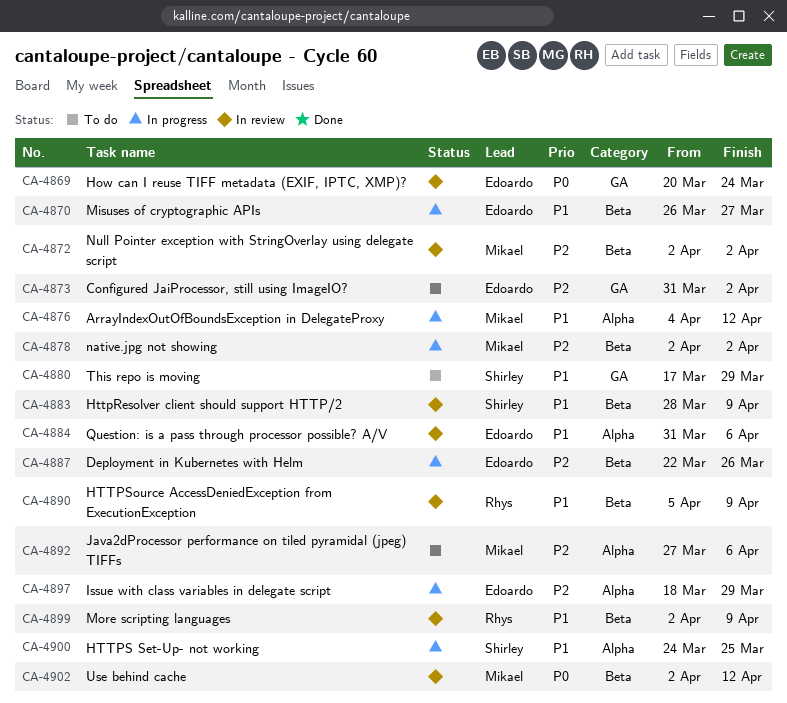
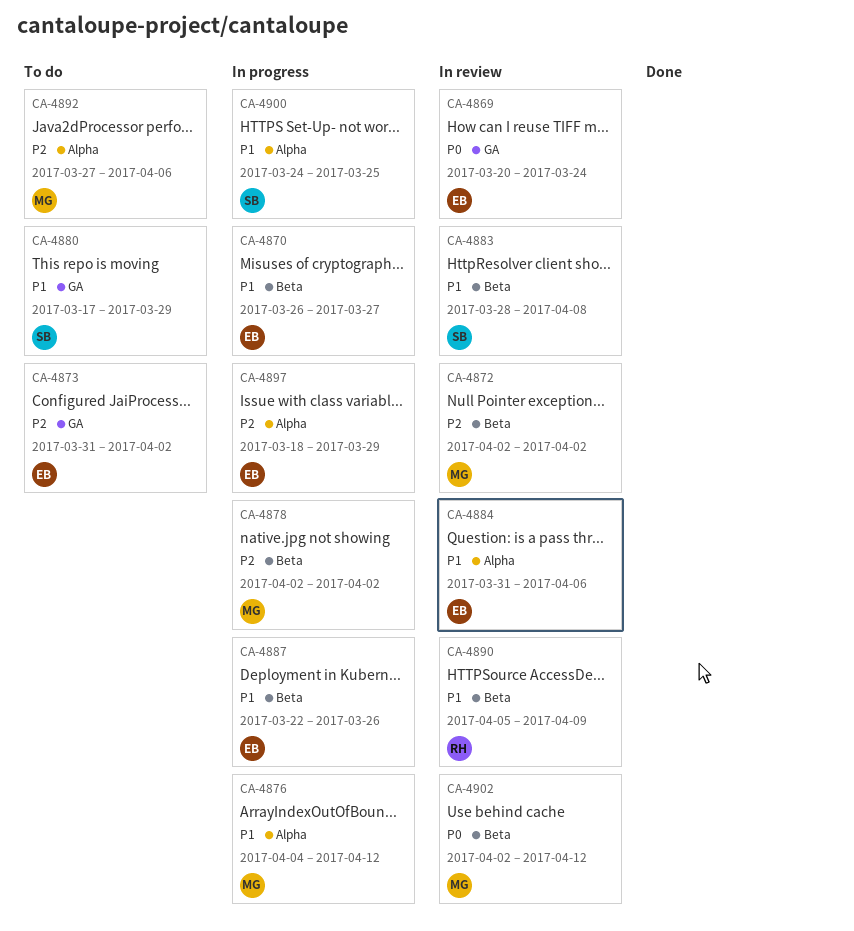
CA-4883, due: Apr 9 -> Apr 8
CA-4887, priority: P2 -> P1
CA-4899: present -> none

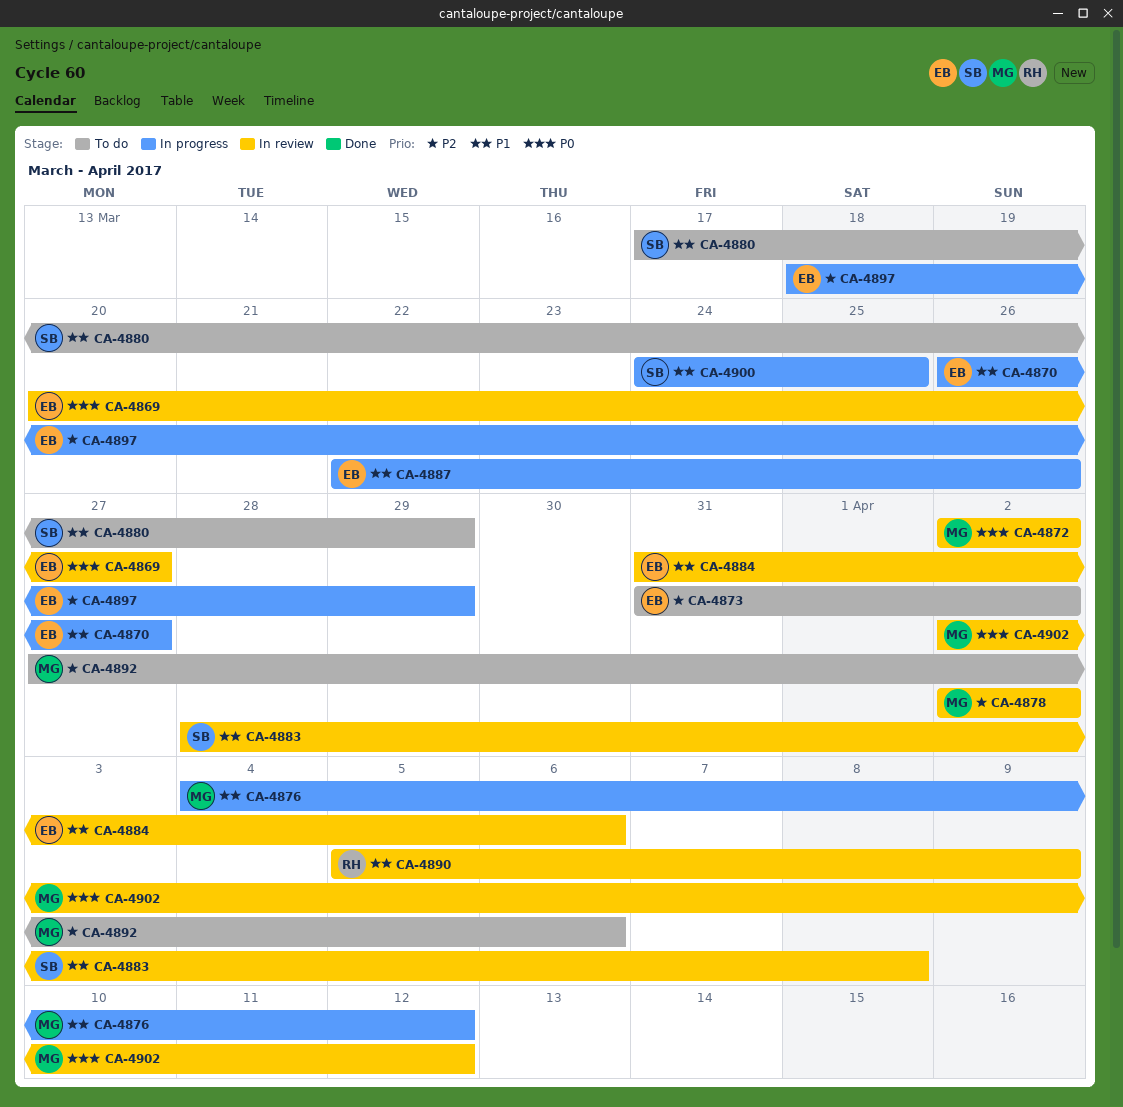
CA-4869, due: Mar 24 -> Mar 27
CA-4872, priority: P2 -> P0
CA-4878, status: In progress -> In review

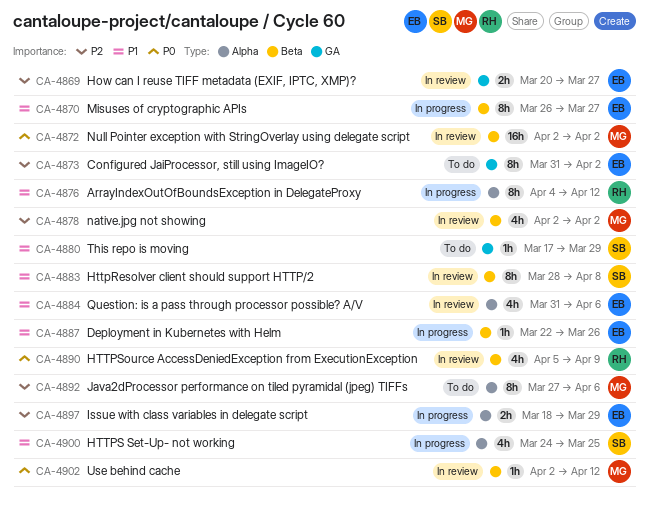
CA-4869, priority: P0 -> P2
CA-4876, owner: MG -> RH
CA-4890, priority: P1 -> P0

